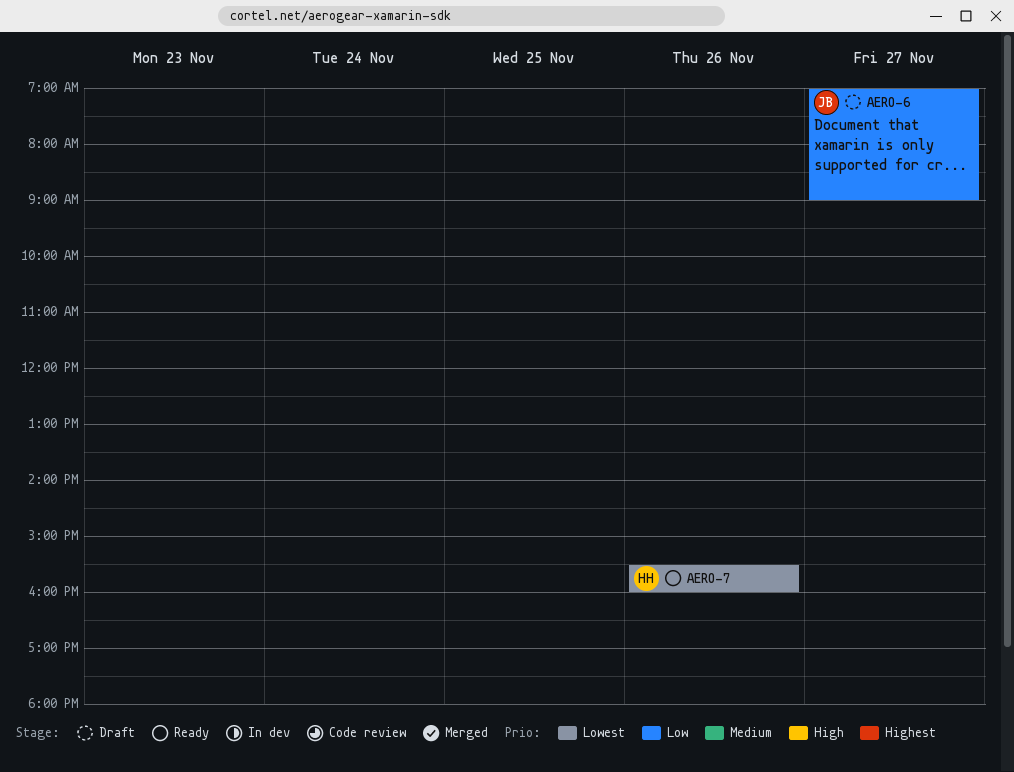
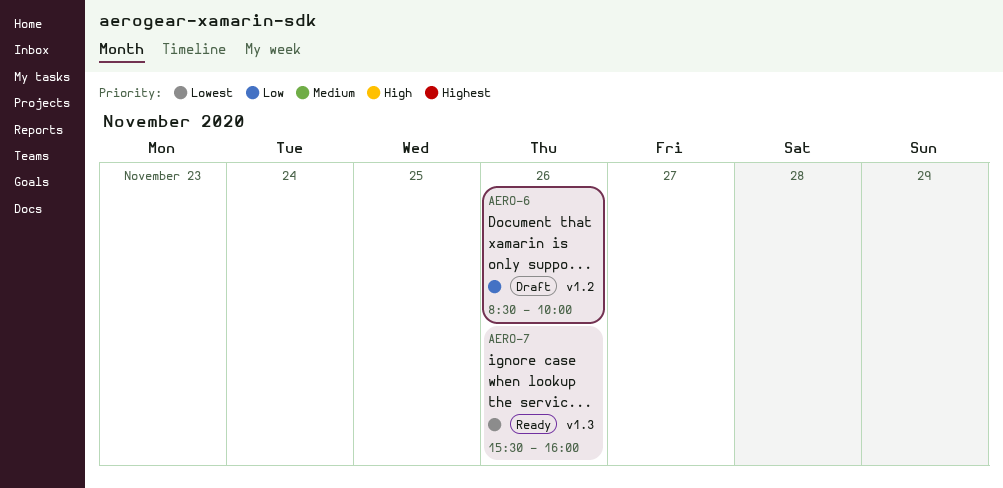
AERO-6, day: Nov 27 -> Nov 26
AERO-6, begins: 07:00 -> 08:30
AERO-6, ends: 09:00 -> 10:00

